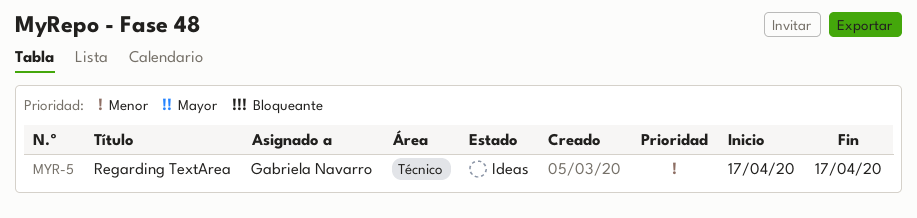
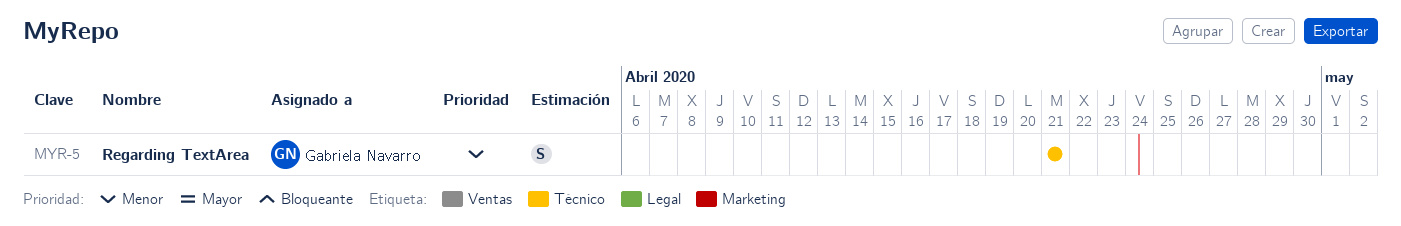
MYR-5, start: Apr 17 -> Apr 21
MYR-5, due: Apr 17 -> Apr 21

